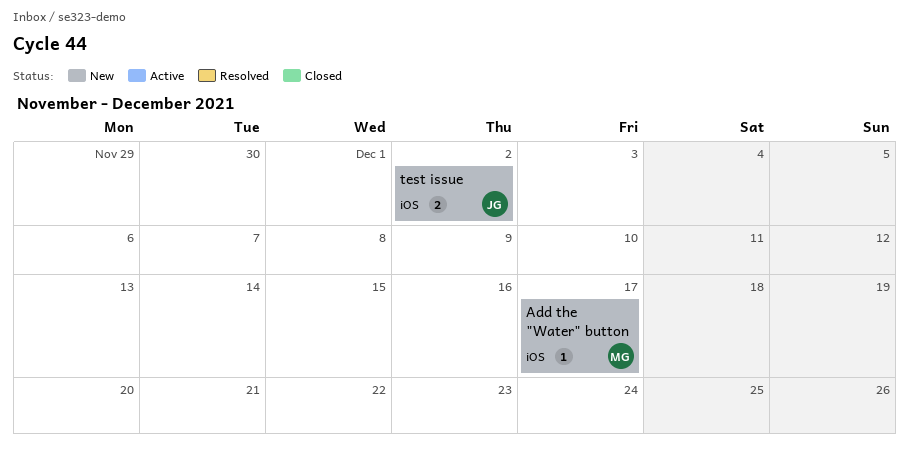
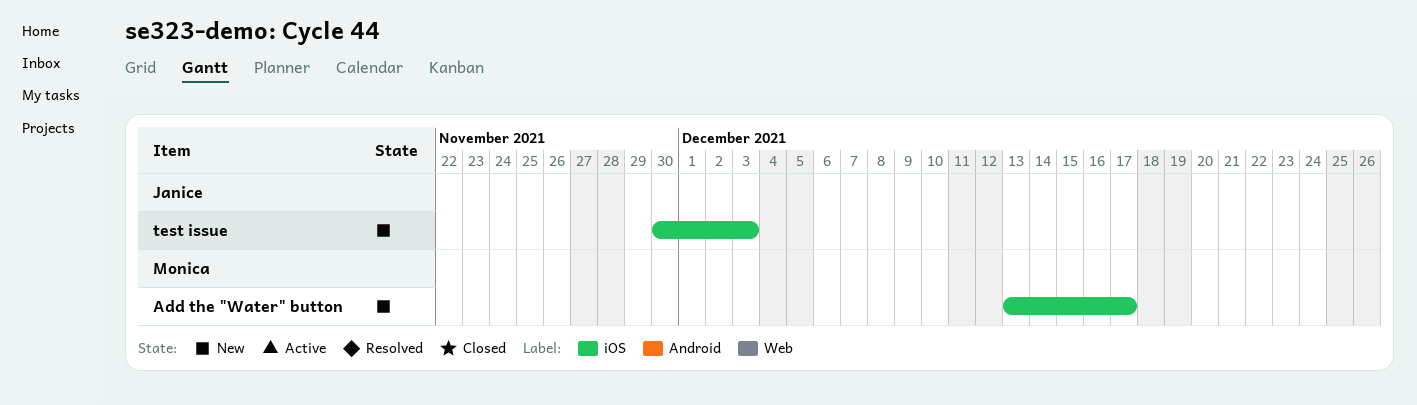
test issue, due: Dec 2 -> Dec 3

